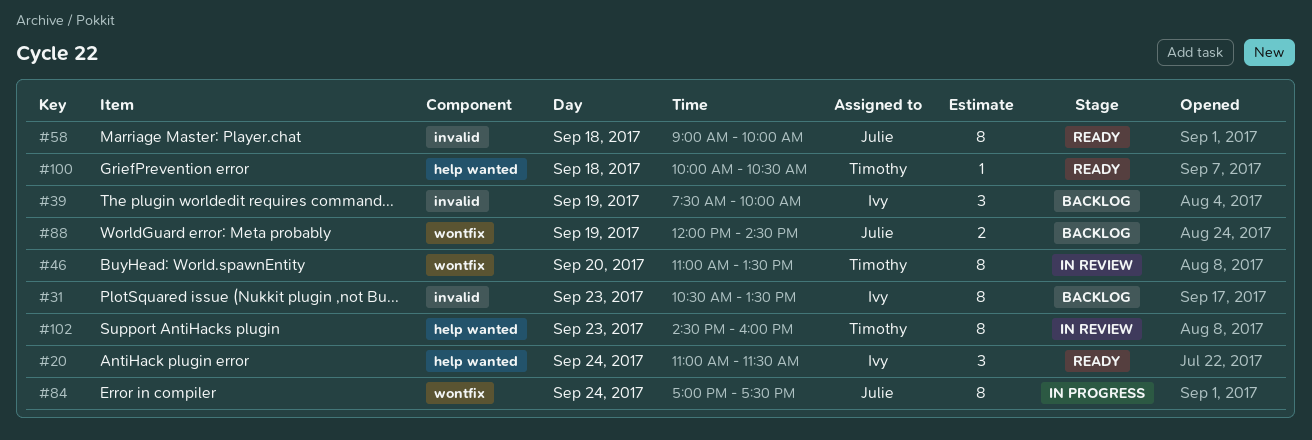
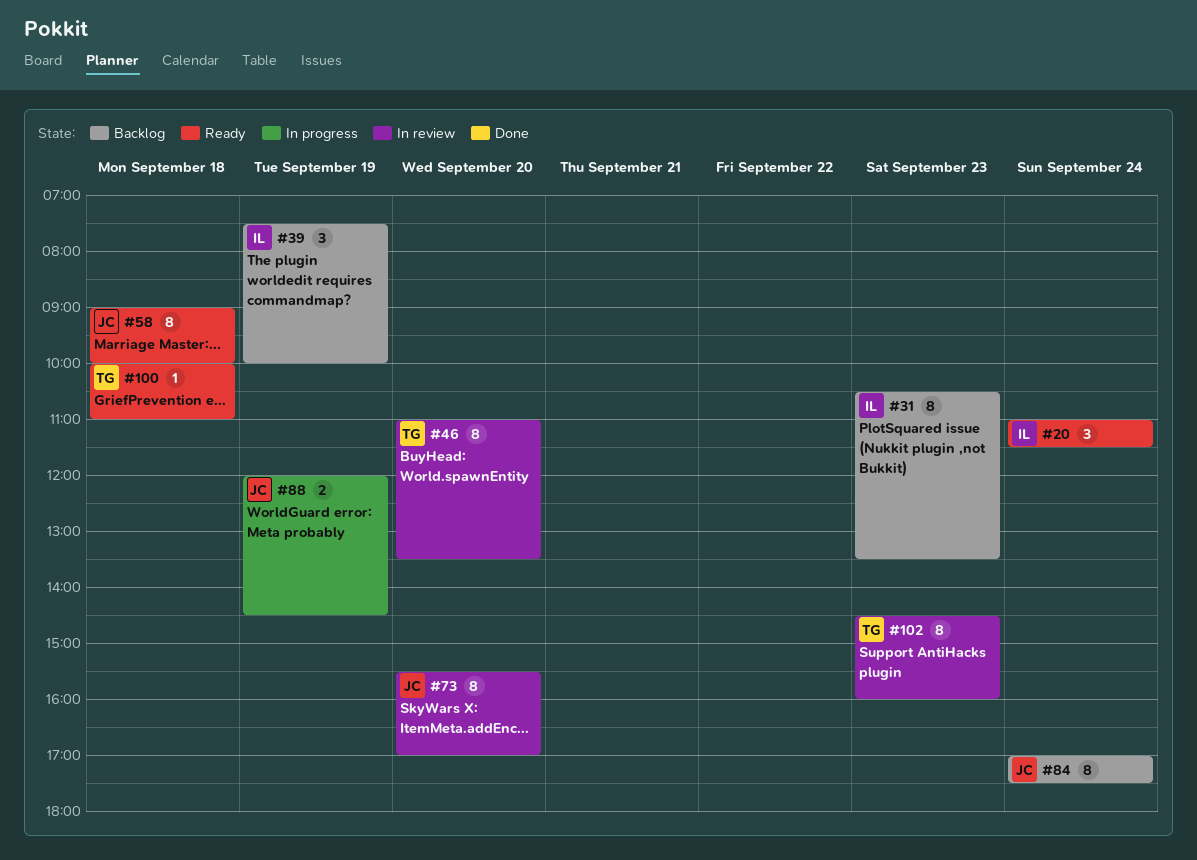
#73: none -> present
#84, status: In progress -> Backlog
#88, status: Backlog -> In progress
#100, ends: 10:30 -> 11:00

